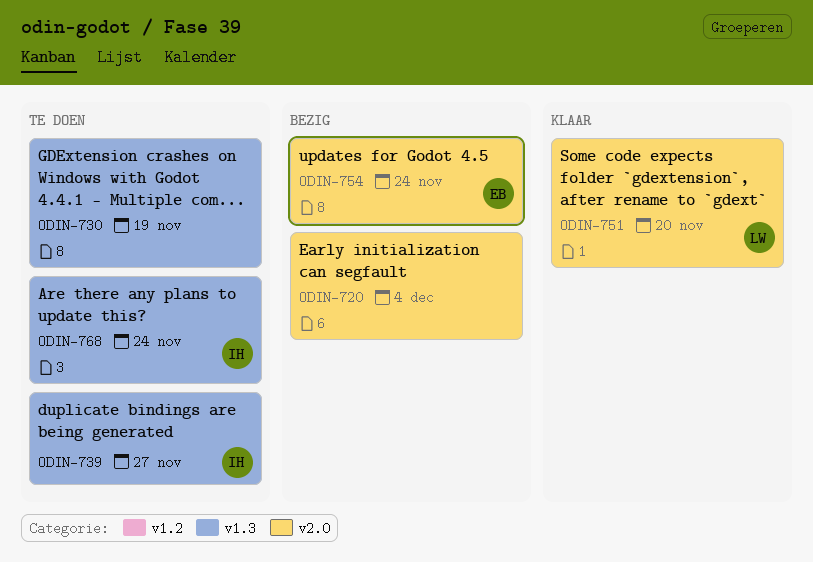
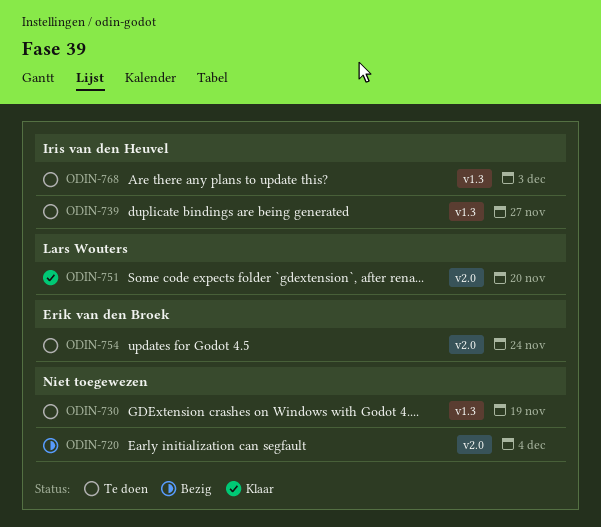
ODIN-754, status: Bezig -> Te doen
ODIN-768, due: Nov 24 -> Dec 3

